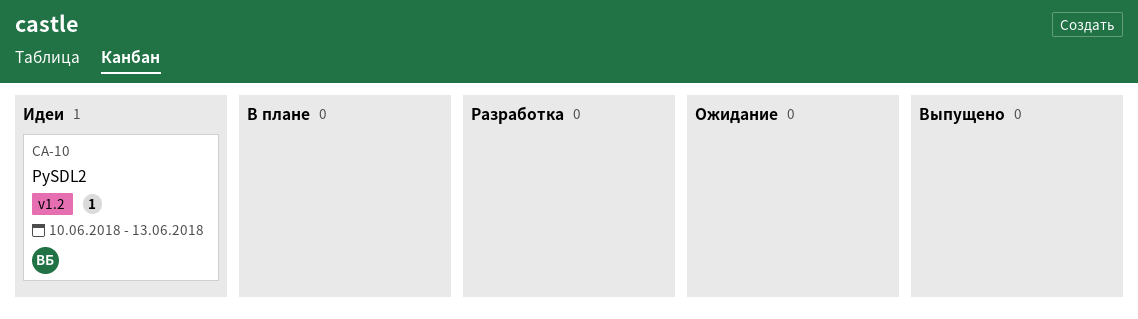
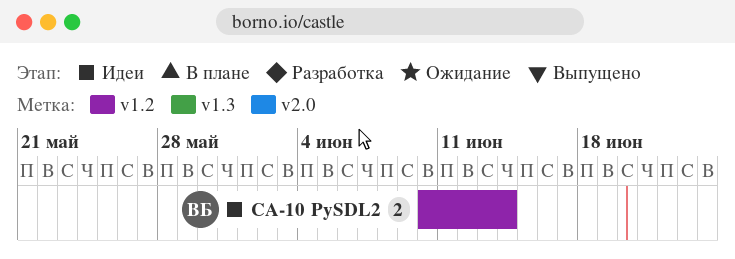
CA-10, estimate: 1 -> 2
CA-10, due: Jun 13 -> Jun 14

